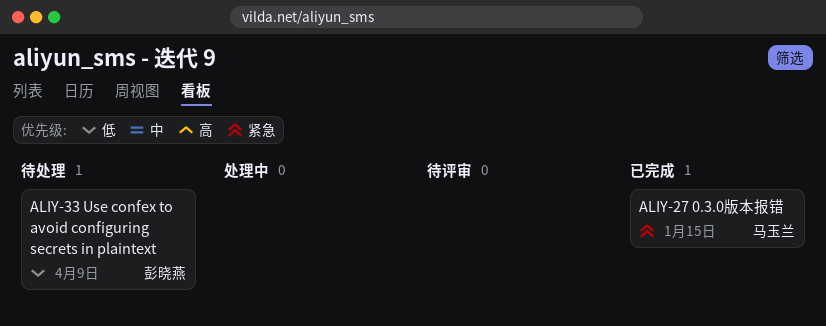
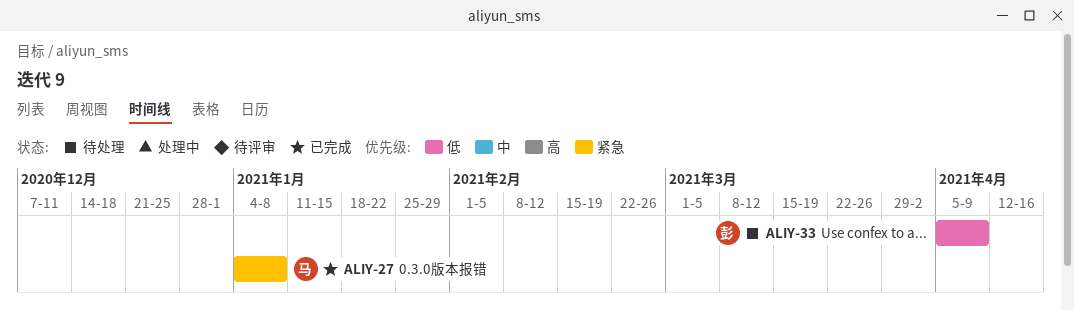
ALIY-27, due: Jan 15 -> Jan 8

